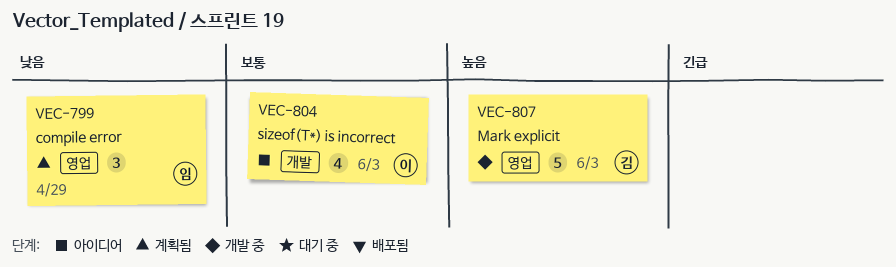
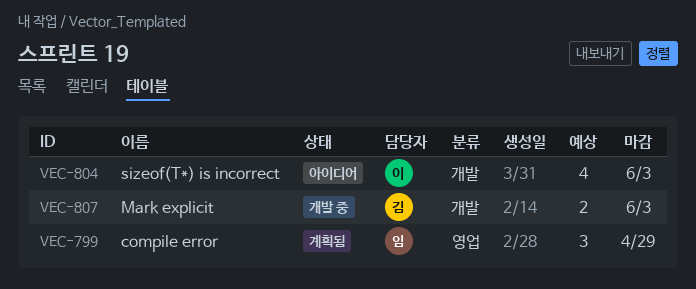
VEC-807, label: 영업 -> 개발
VEC-807, estimate: 5 -> 2

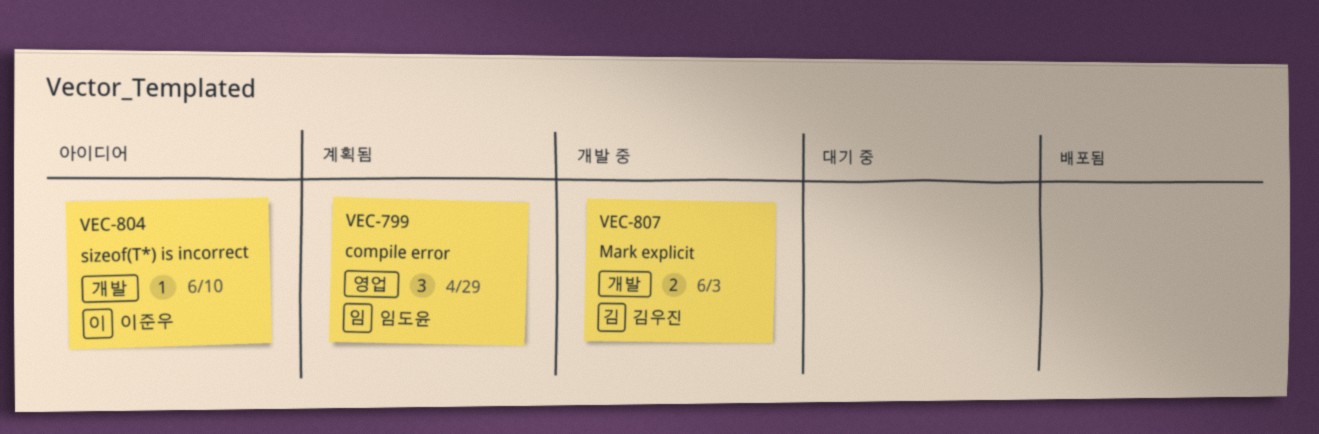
VEC-804, estimate: 4 -> 1
VEC-804, due: Jun 3 -> Jun 10

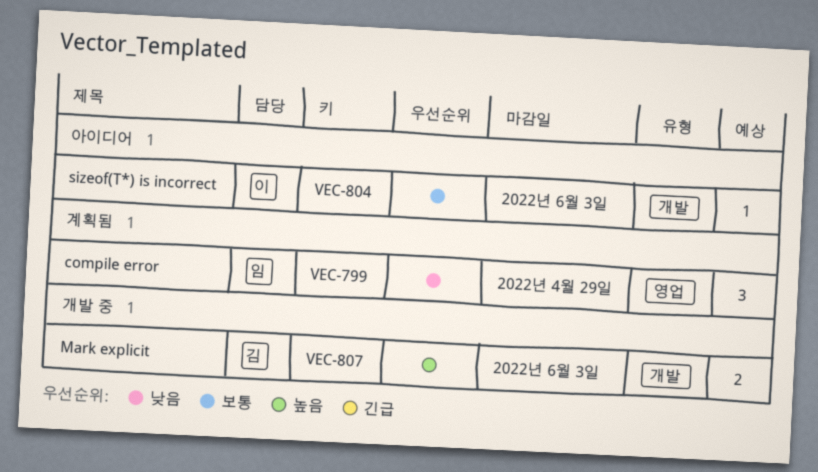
VEC-804, due: Jun 10 -> Jun 3

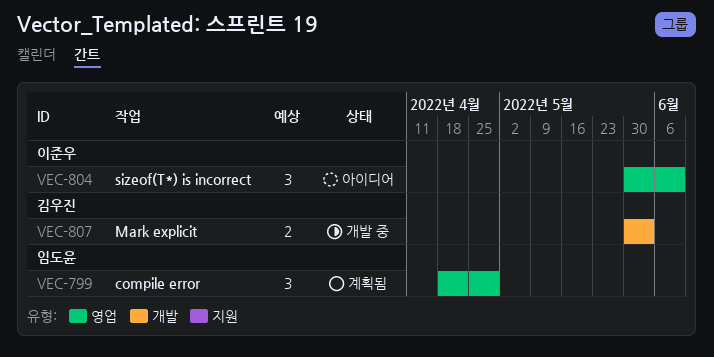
VEC-804, label: 개발 -> 영업
VEC-804, estimate: 1 -> 3
VEC-804, due: Jun 3 -> Jun 10

